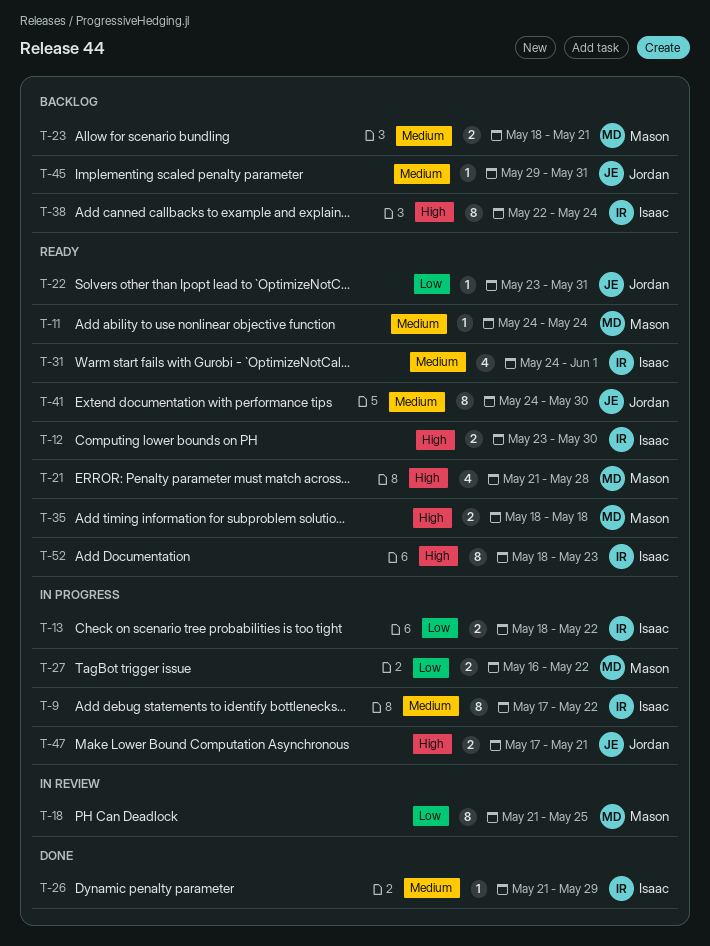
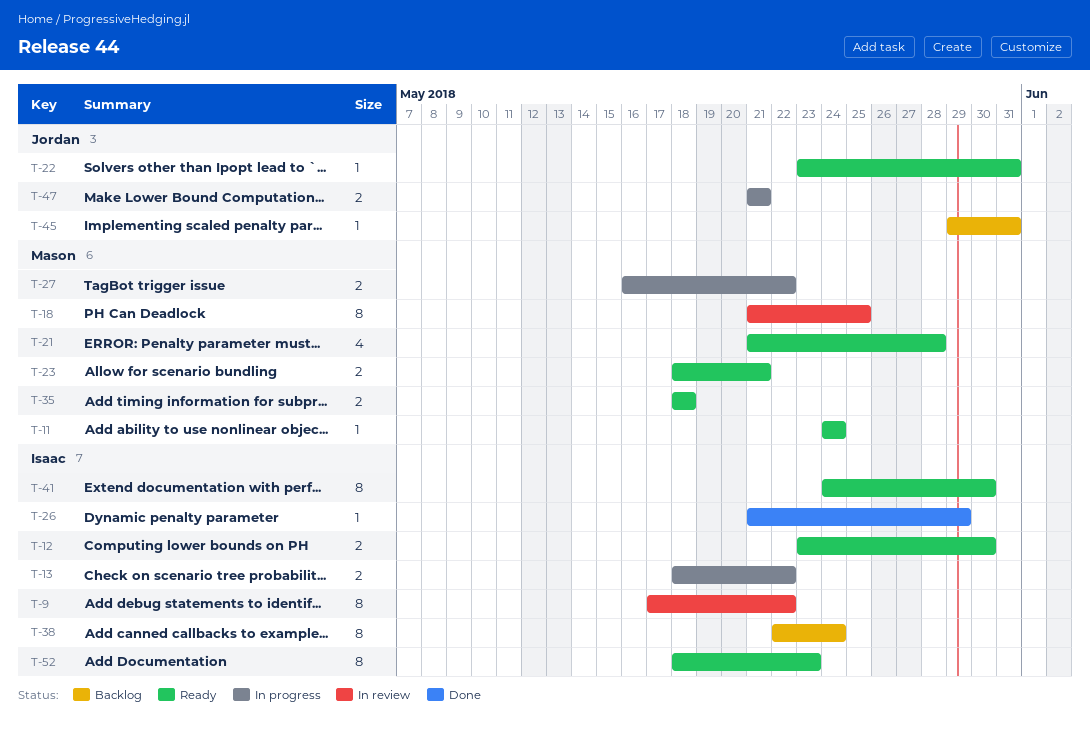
T-9, status: In progress -> In review
T-23, status: Backlog -> Ready
T-31: present -> none
T-41, owner: Jordan -> Isaac
T-47, start: May 17 -> May 21

